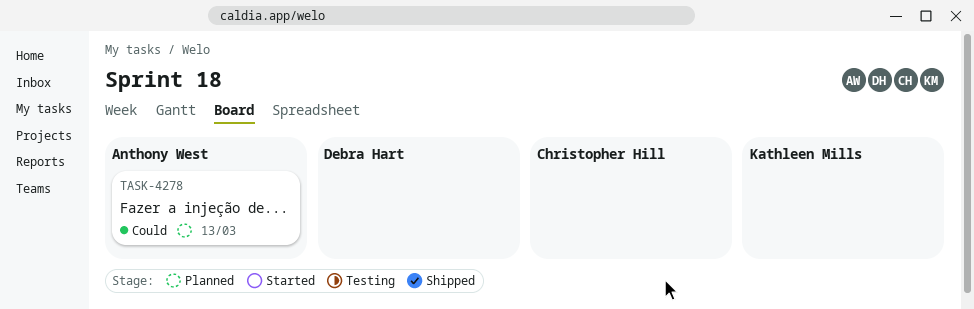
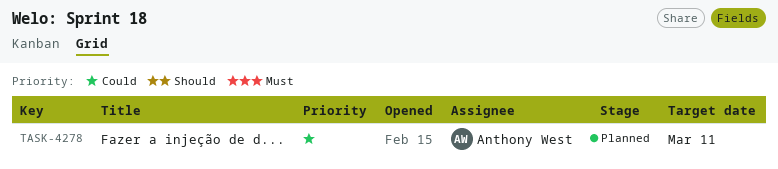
TASK-4278, due: Mar 13 -> Mar 11

